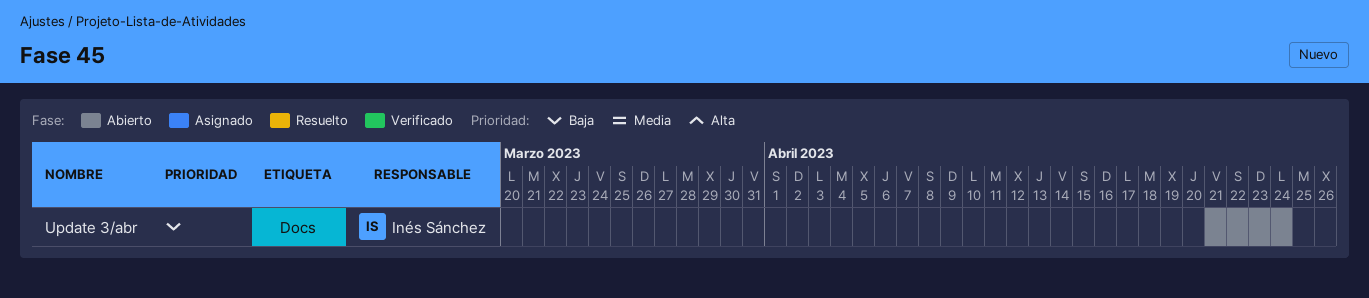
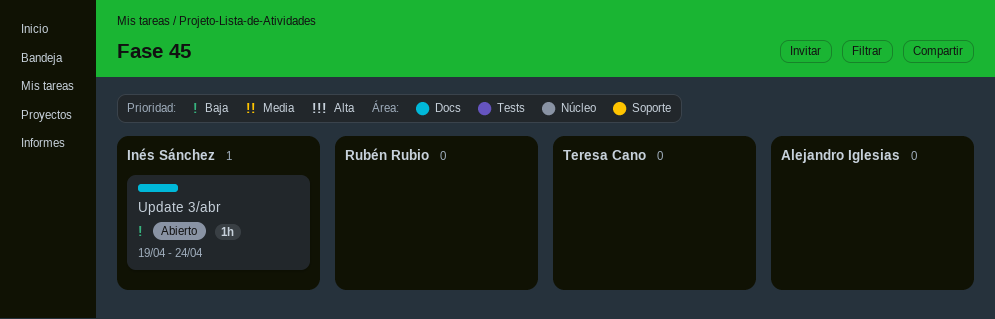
Update 3/abr, start: Apr 21 -> Apr 19

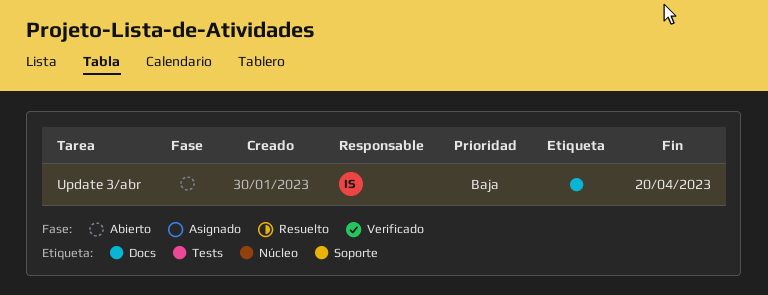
Update 3/abr, due: Apr 24 -> Apr 20

